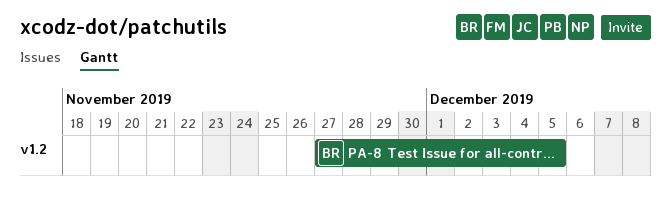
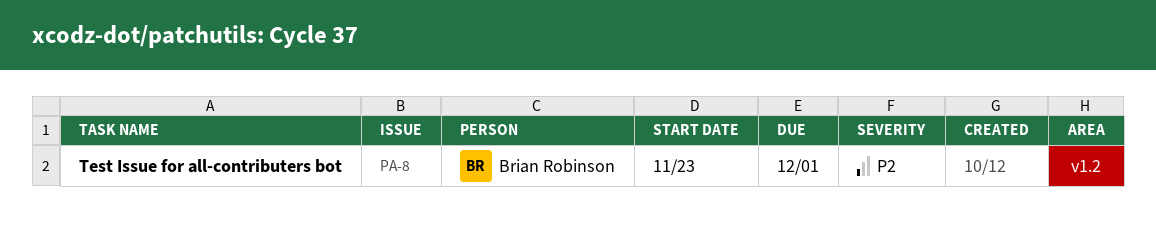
PA-8, start: Nov 27 -> Nov 23
PA-8, due: Dec 5 -> Dec 1

